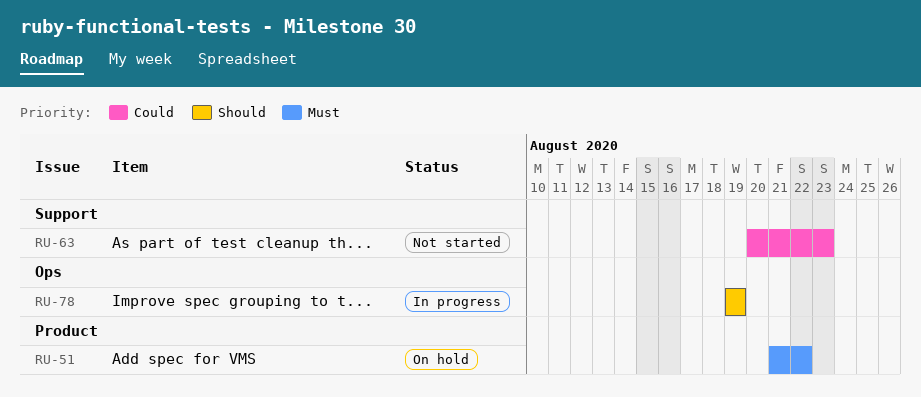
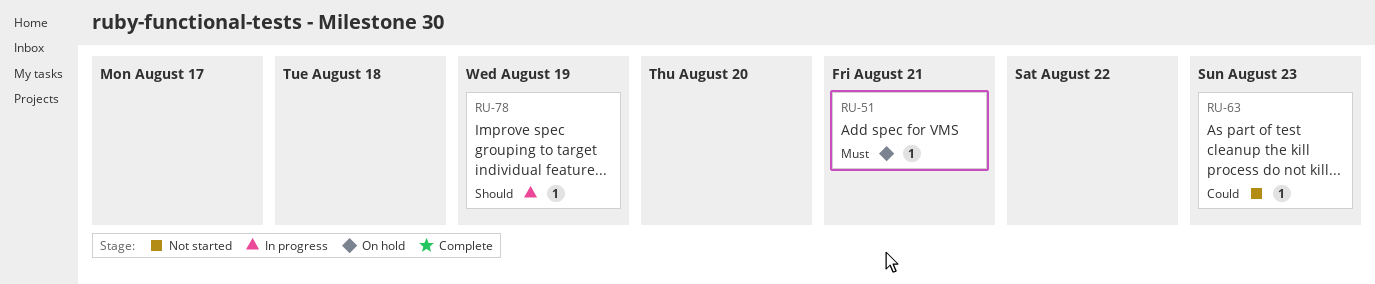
RU-51, due: Aug 22 -> Aug 21

